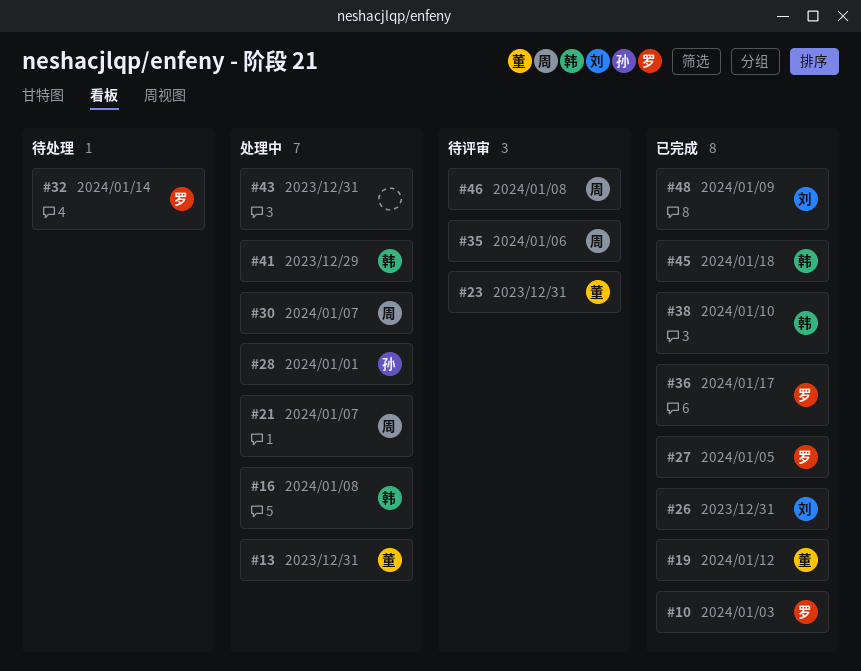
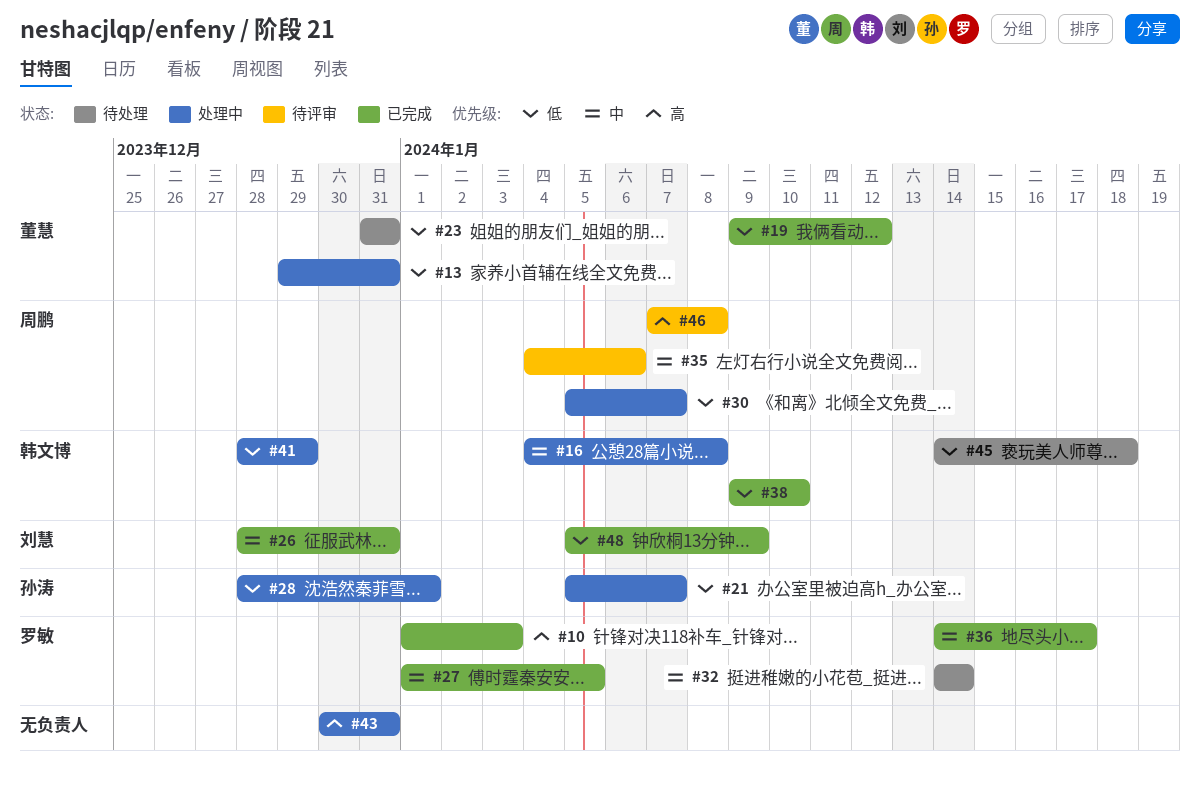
#21, owner: 周鹏 -> 孙涛
#23, status: 待评审 -> 待处理
#45, status: 已完成 -> 待处理

